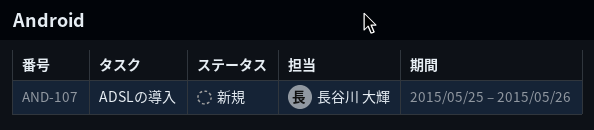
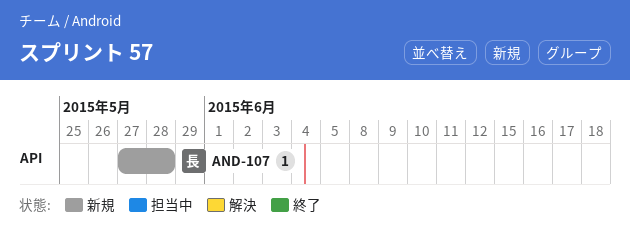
AND-107, start: May 25 -> May 27
AND-107, due: May 26 -> May 28

